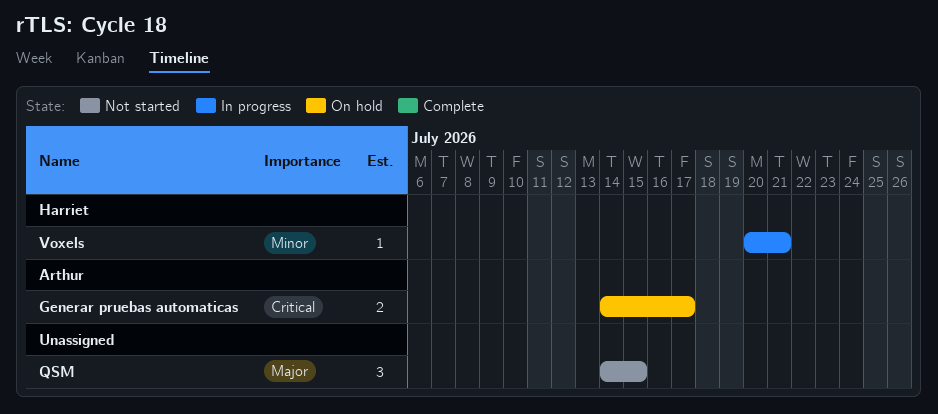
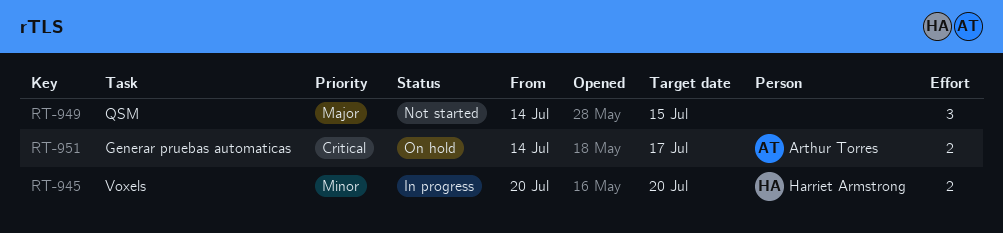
Voxels, estimate: 1 -> 2
Voxels, due: Jul 21 -> Jul 20

